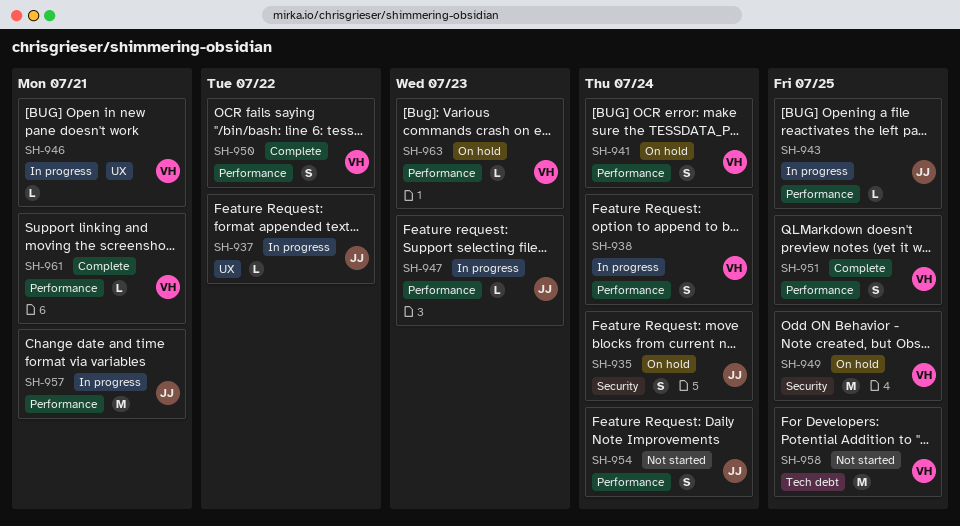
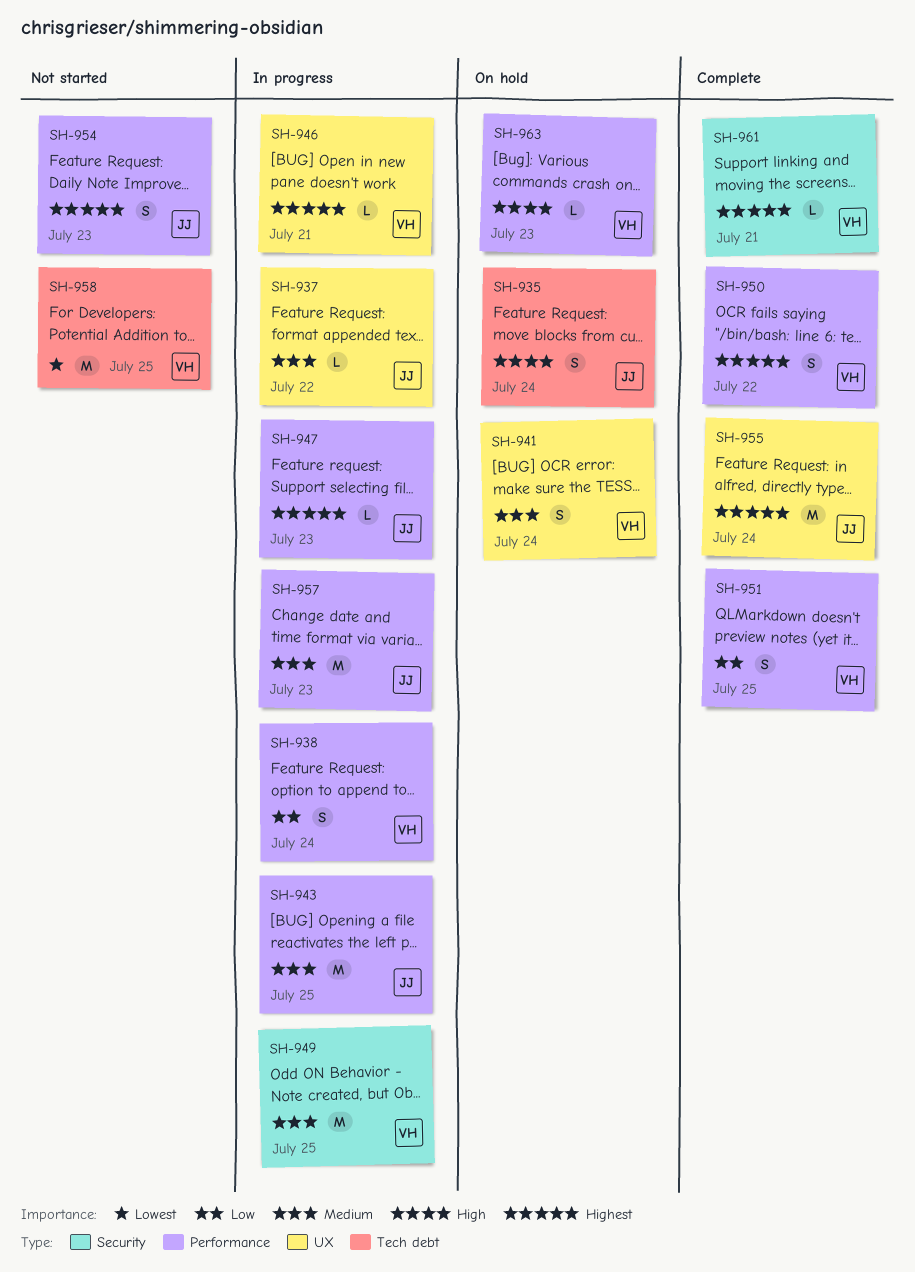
SH-935, label: Security -> Tech debt
SH-941, label: Performance -> UX
SH-943, estimate: L -> M
SH-949, status: On hold -> In progress
SH-954, due: Jul 24 -> Jul 23
SH-955: none -> present
SH-957, due: Jul 21 -> Jul 23
SH-961, label: Performance -> Security

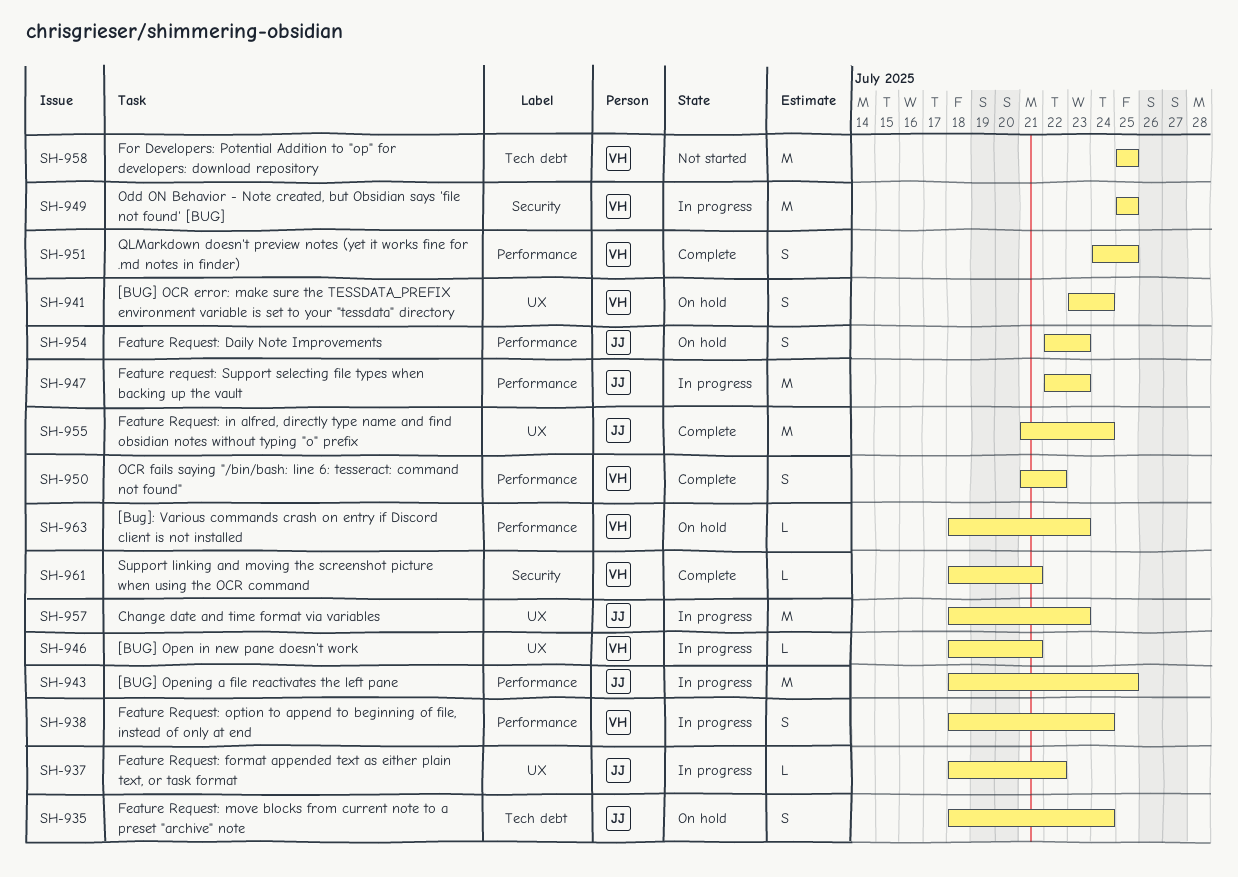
SH-947, estimate: L -> M
SH-954, status: Not started -> On hold
SH-957, label: Performance -> UX

